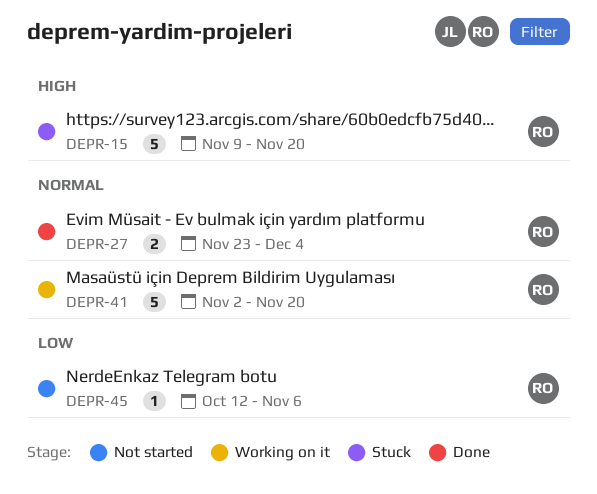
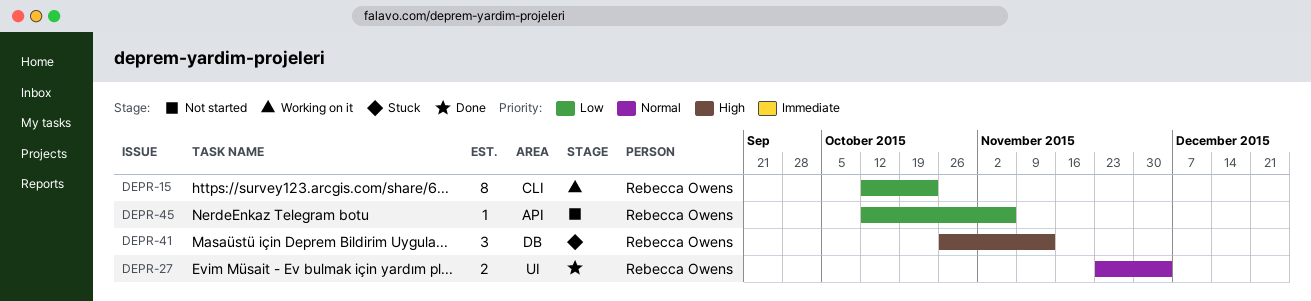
DEPR-15, status: Stuck -> Working on it
DEPR-15, priority: High -> Low
DEPR-15, estimate: 5 -> 8
DEPR-15, start: Nov 9 -> Oct 12
DEPR-15, due: Nov 20 -> Oct 23
DEPR-41, status: Working on it -> Stuck
DEPR-41, priority: Normal -> High
DEPR-41, estimate: 5 -> 3
DEPR-41, start: Nov 2 -> Oct 26
DEPR-41, due: Nov 20 -> Nov 13

